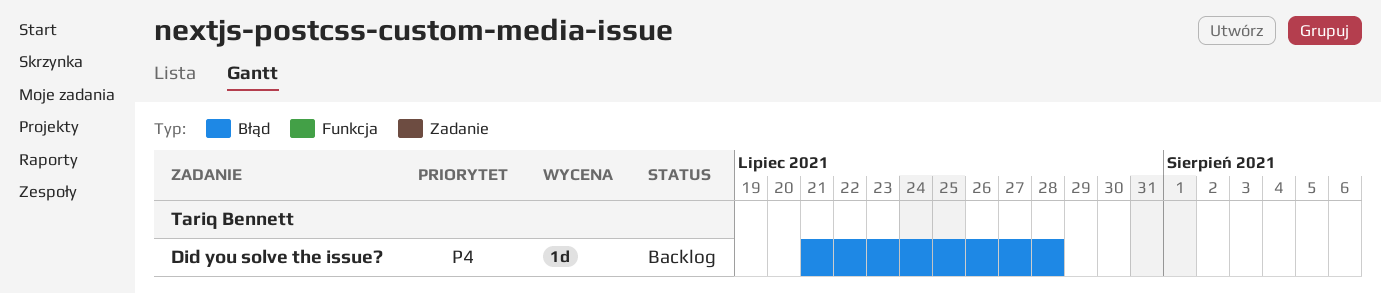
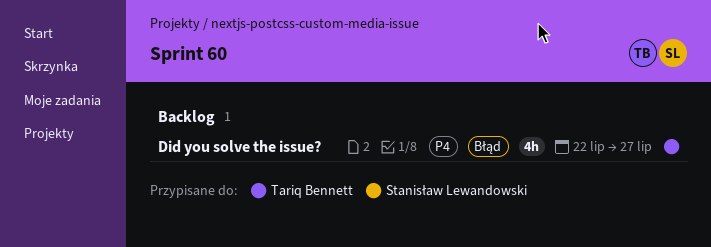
Did you solve the issue?, estimate: 1d -> 4h
Did you solve the issue?, start: Jul 21 -> Jul 22
Did you solve the issue?, due: Jul 28 -> Jul 27

